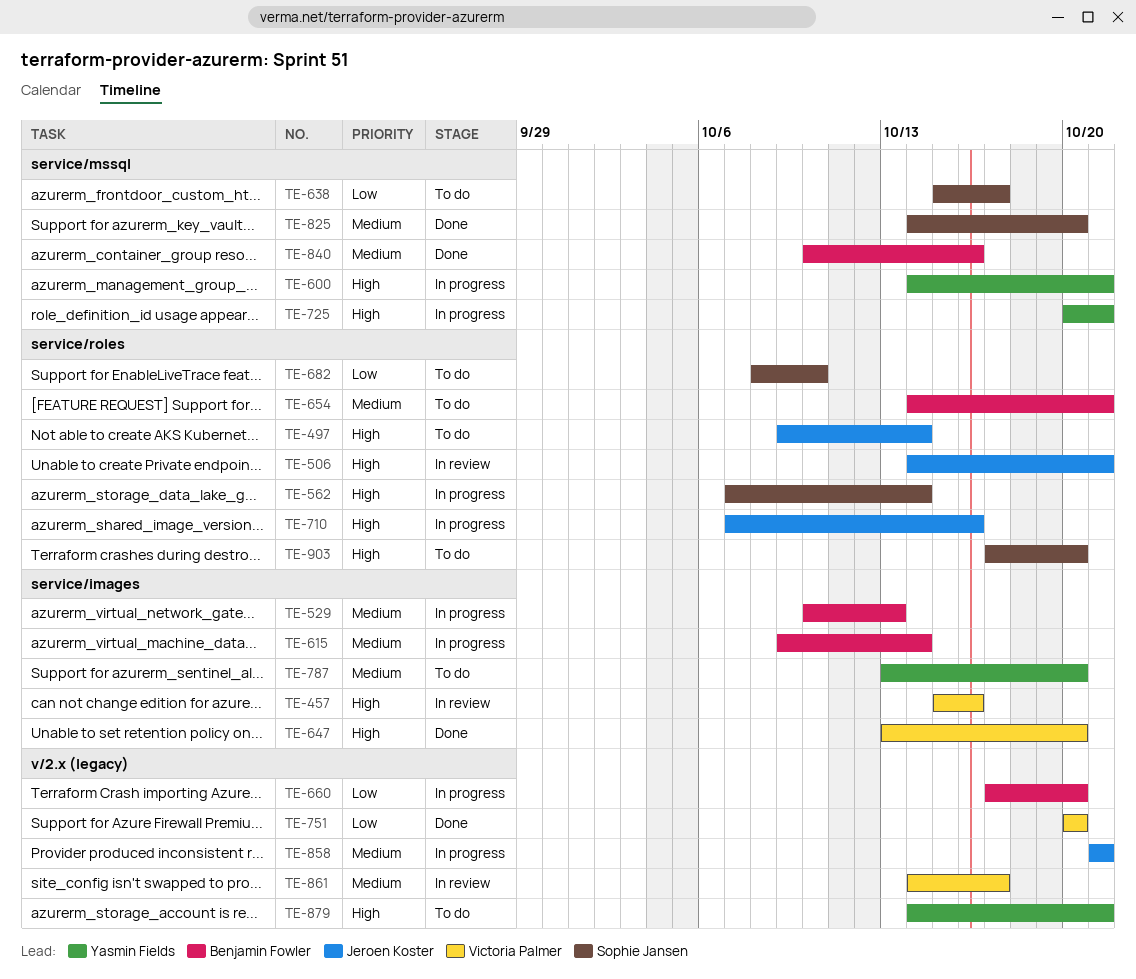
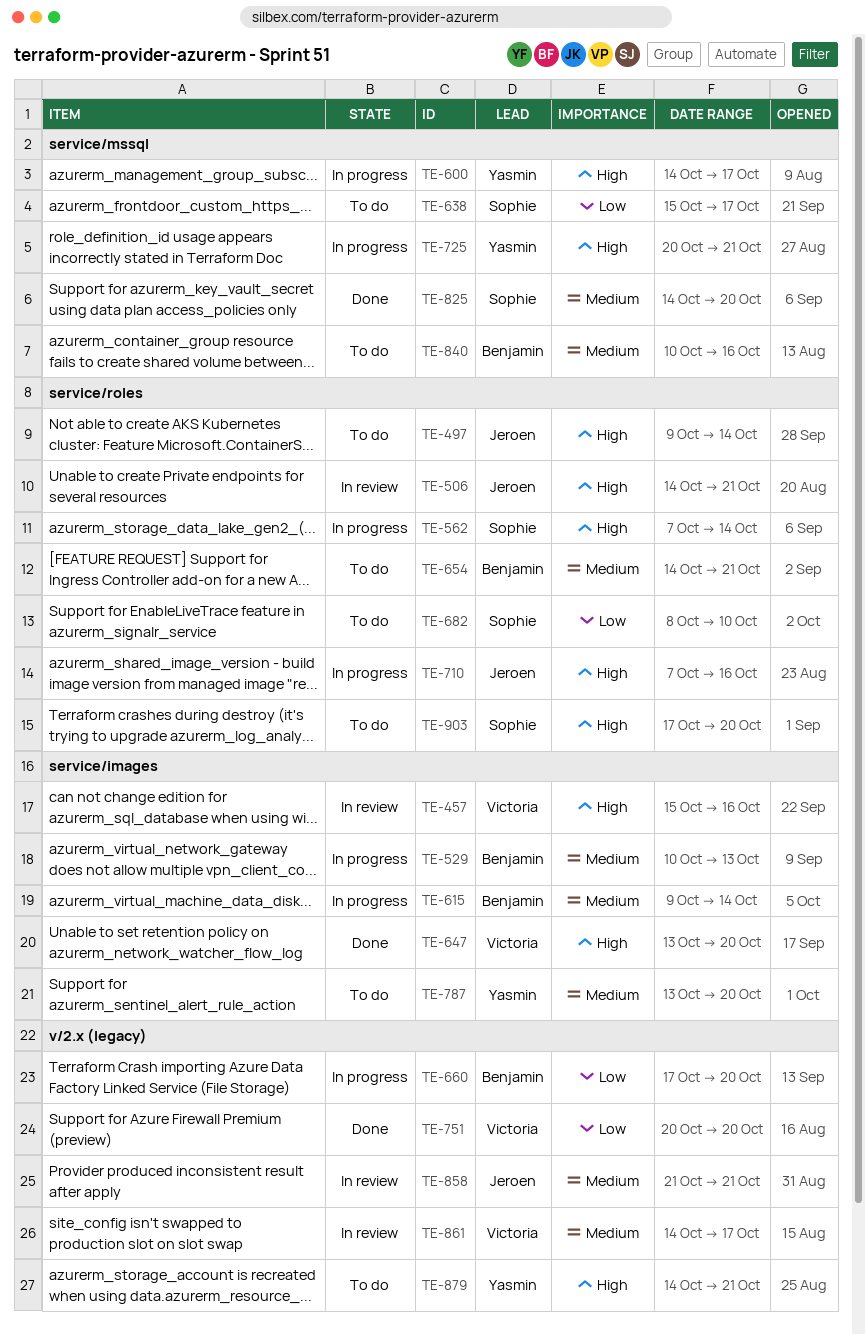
TE-600, due: Oct 21 -> Oct 17
TE-840, status: Done -> To do
TE-858, status: In progress -> In review

